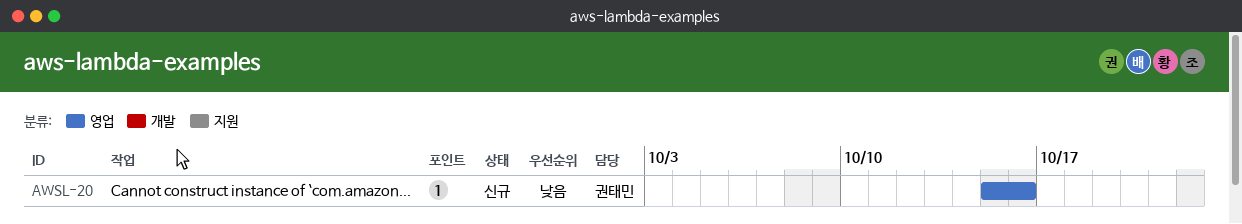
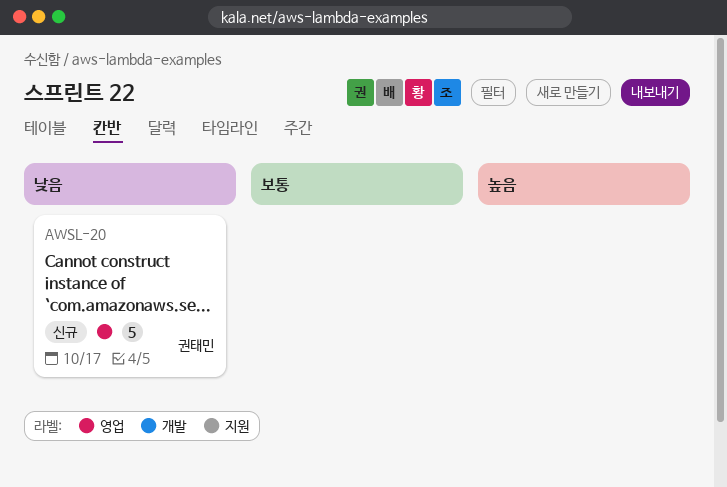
AWSL-20, estimate: 1 -> 5
AWSL-20, due: Oct 16 -> Oct 17

